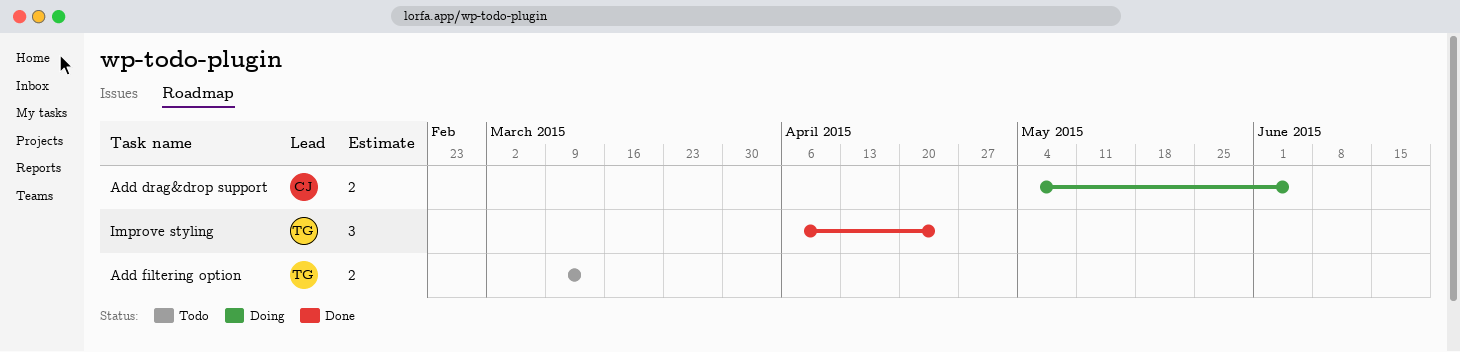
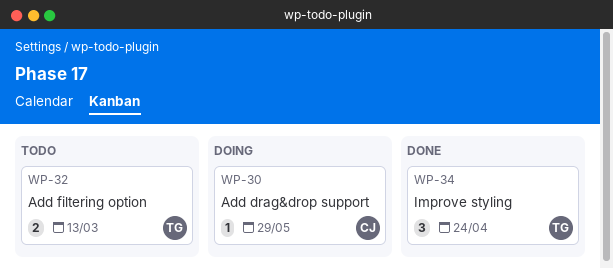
Add drag&drop support, estimate: 2 -> 1
Add drag&drop support, due: Jun 5 -> May 29

